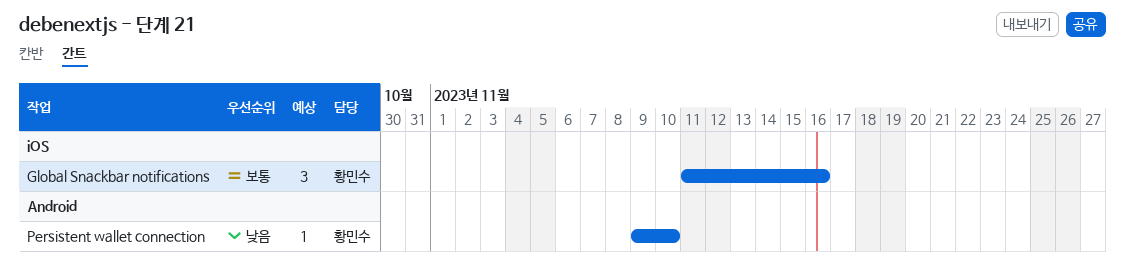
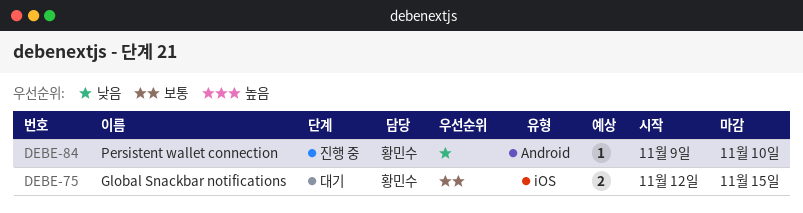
Global Snackbar notifications, estimate: 3 -> 2
Global Snackbar notifications, start: Nov 11 -> Nov 12
Global Snackbar notifications, due: Nov 16 -> Nov 15

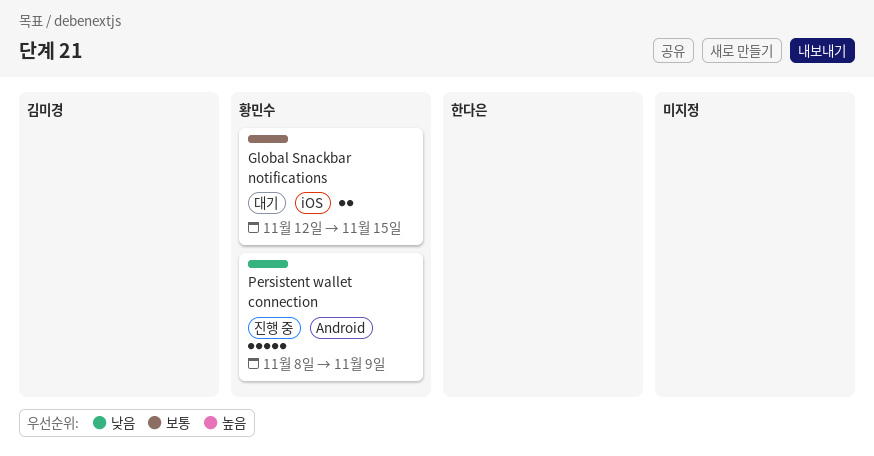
Persistent wallet connection, estimate: 1 -> 5
Persistent wallet connection, start: Nov 9 -> Nov 8
Persistent wallet connection, due: Nov 10 -> Nov 9

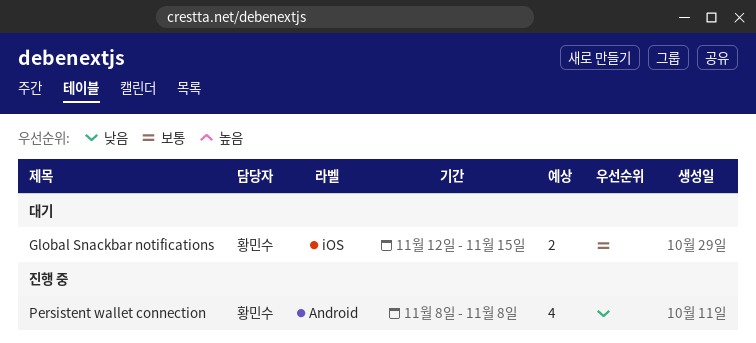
Persistent wallet connection, estimate: 5 -> 4
Persistent wallet connection, due: Nov 9 -> Nov 8

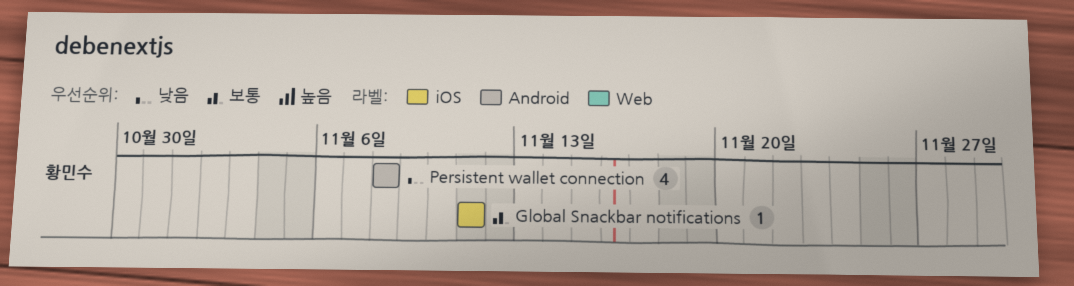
Global Snackbar notifications, estimate: 2 -> 1
Global Snackbar notifications, start: Nov 12 -> Nov 11
Global Snackbar notifications, due: Nov 15 -> Nov 11

